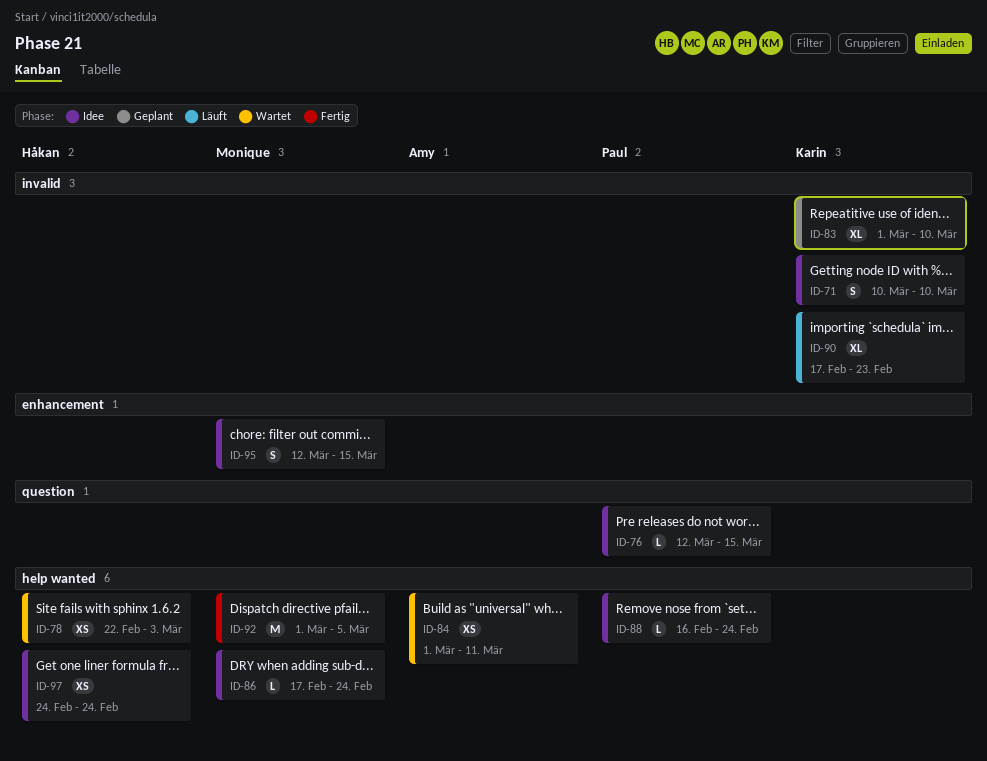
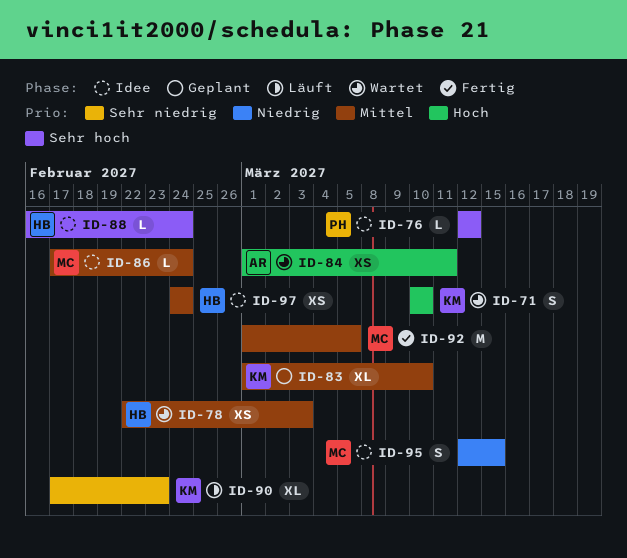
ID-71, status: Idee -> Wartet
ID-76, due: Mar 15 -> Mar 12
ID-88, owner: Paul -> Håkan

